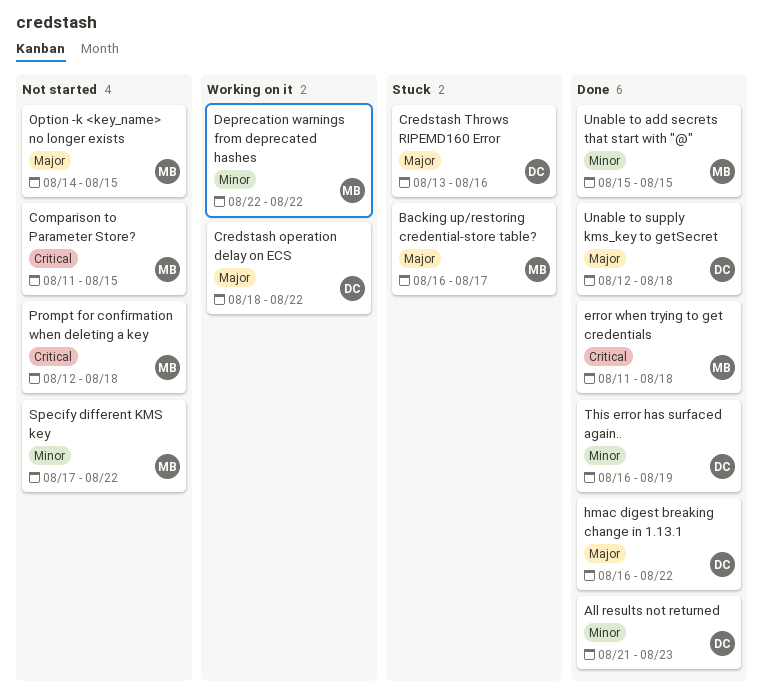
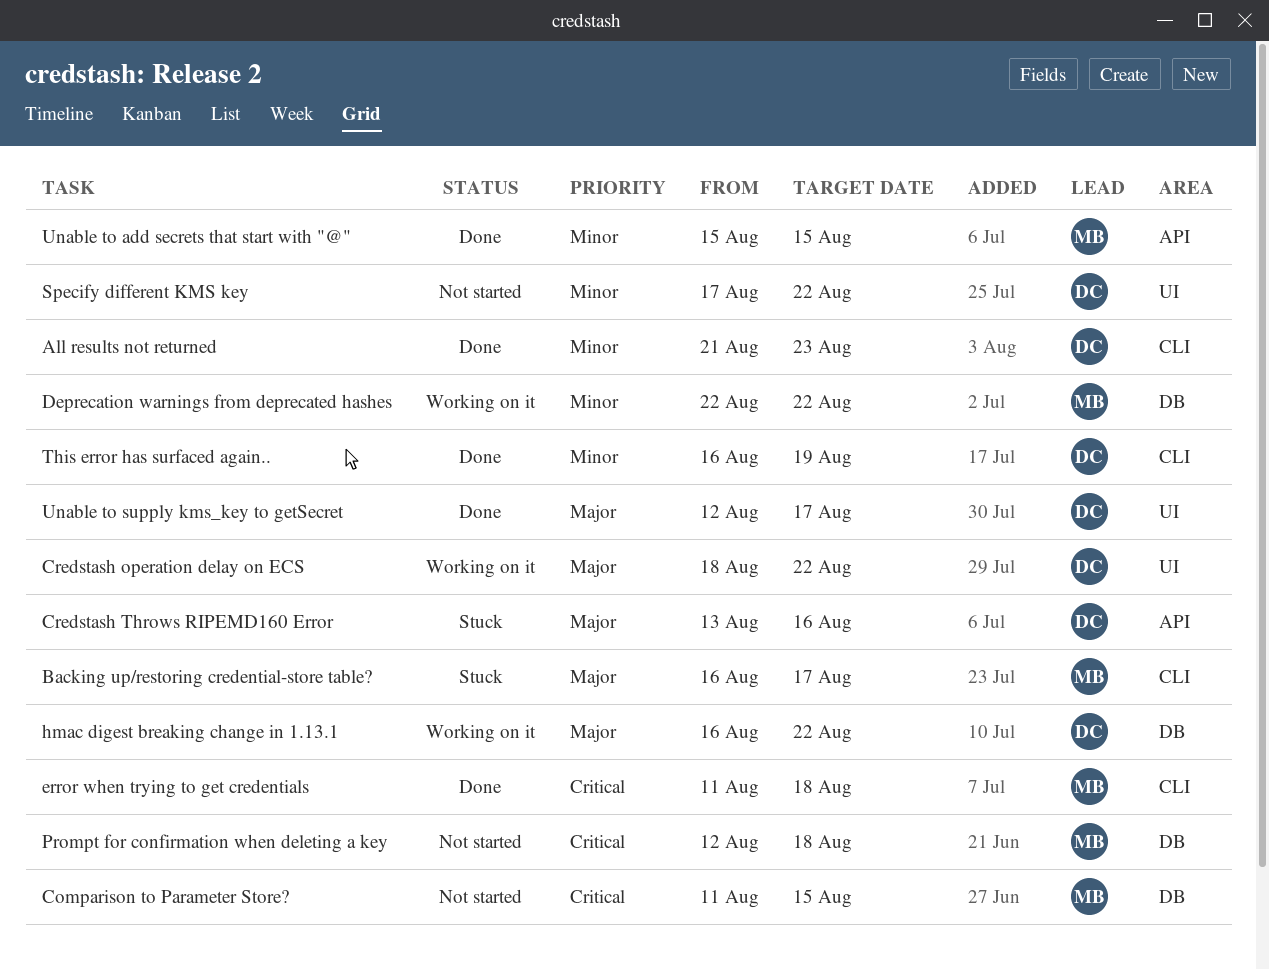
hmac digest breaking change in 1.13.1, status: Done -> Working on it
Option -k <key_name> no longer exists: present -> none
Specify different KMS key, owner: MB -> DC
Unable to supply kms_key to getSecret, due: Aug 18 -> Aug 17

